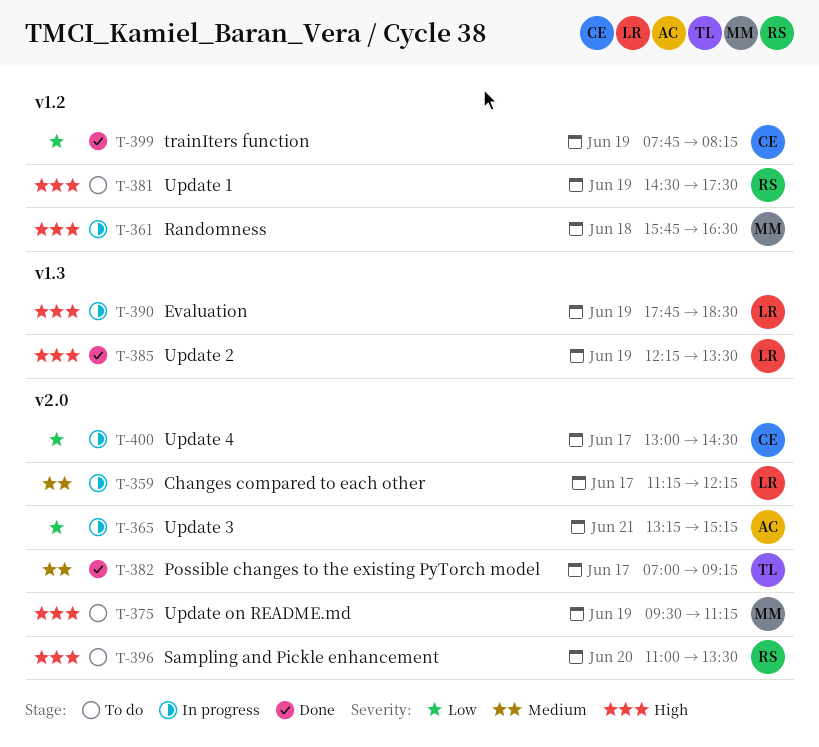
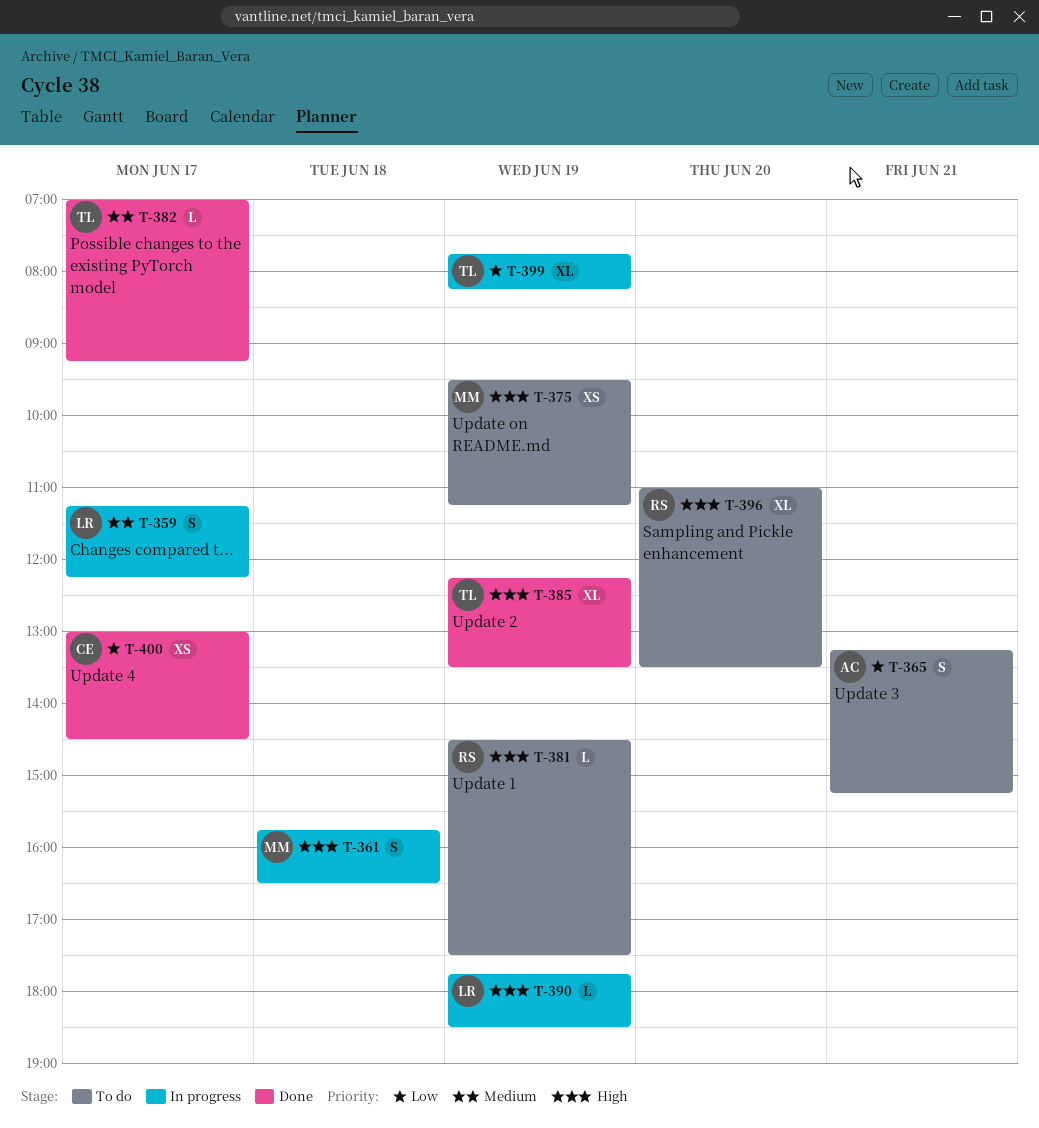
T-365, status: In progress -> To do
T-385, owner: LR -> TL
T-399, status: Done -> In progress
T-399, owner: CE -> TL
T-400, status: In progress -> Done

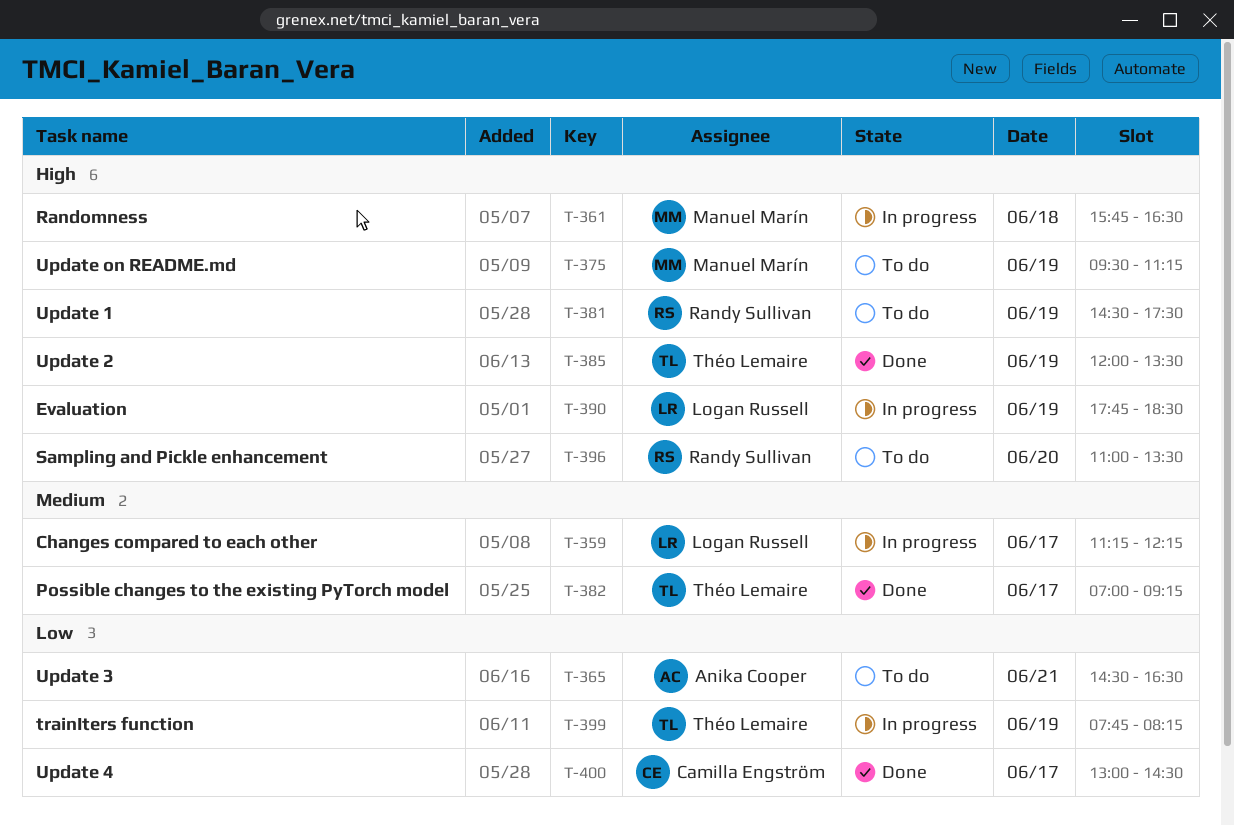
T-365, begins: 13:15 -> 14:30
T-365, ends: 15:15 -> 16:30
T-385, begins: 12:15 -> 12:00

